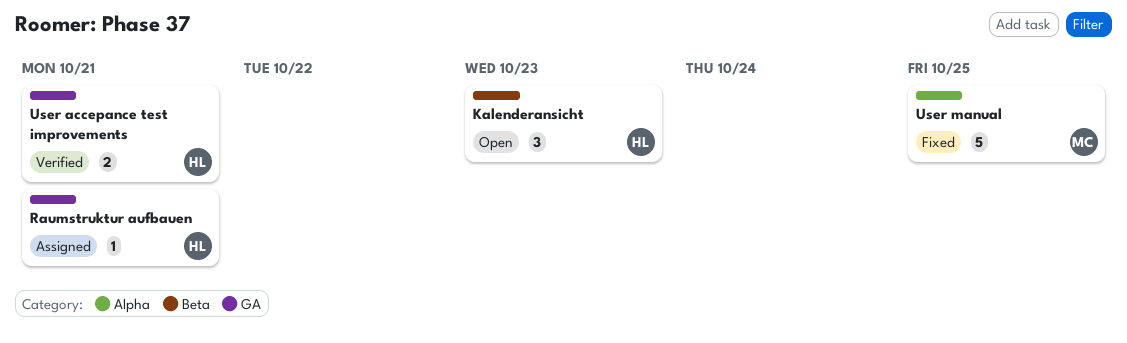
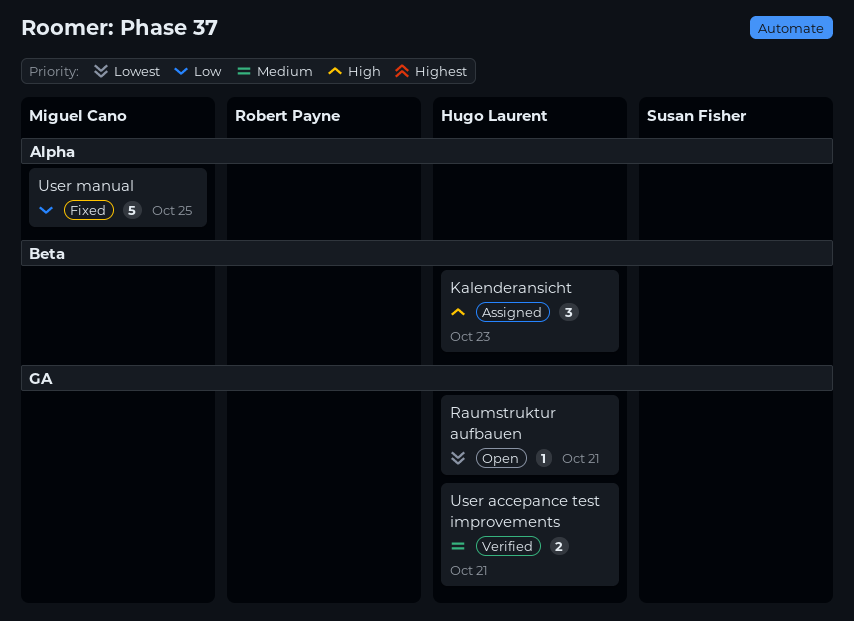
Kalenderansicht, status: Open -> Assigned
Raumstruktur aufbauen, status: Assigned -> Open

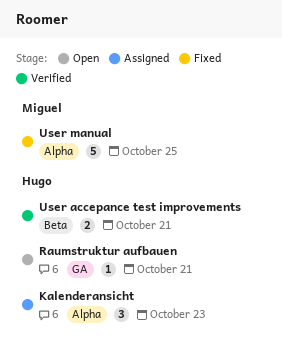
Kalenderansicht, label: Beta -> Alpha
User accepance test improvements, label: GA -> Beta

